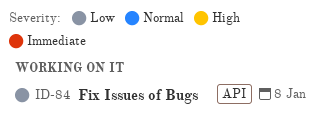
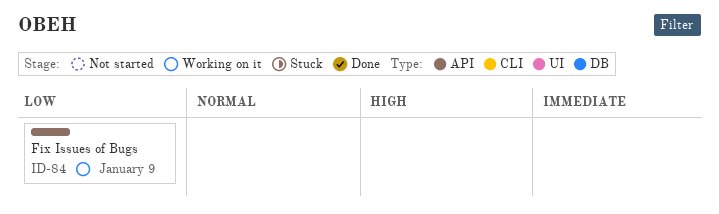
ID-84, due: Jan 8 -> Jan 9

